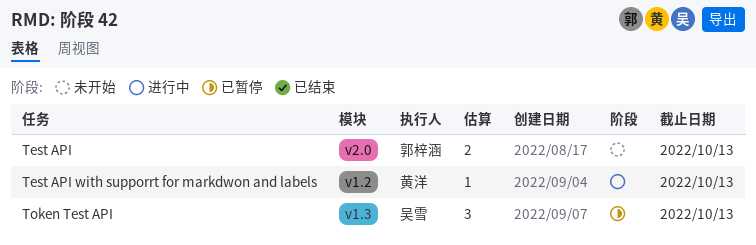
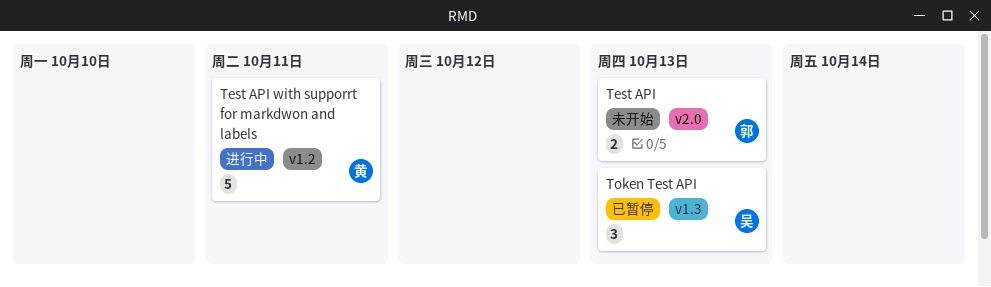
Test API with supporrt for markdwon and labels, estimate: 1 -> 5
Test API with supporrt for markdwon and labels, due: Oct 13 -> Oct 11

